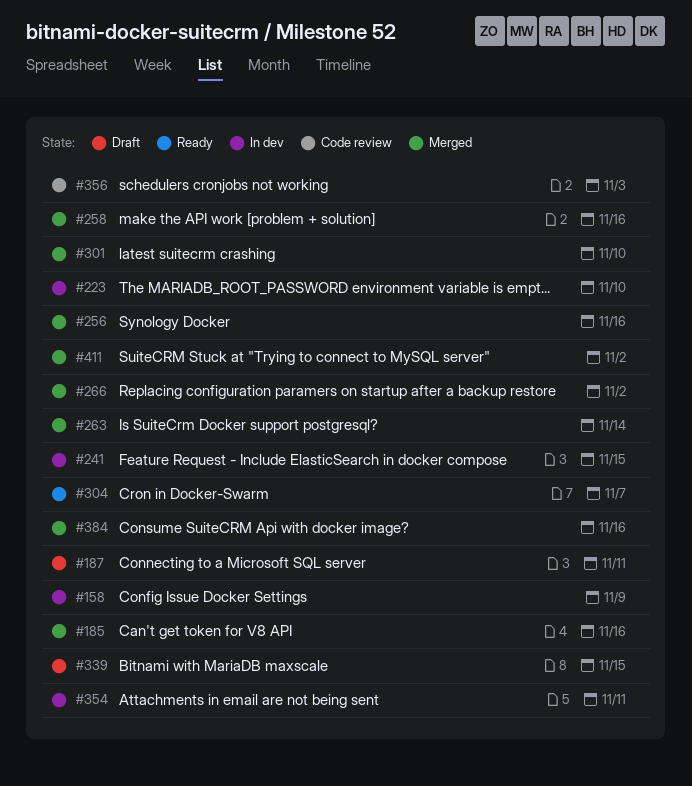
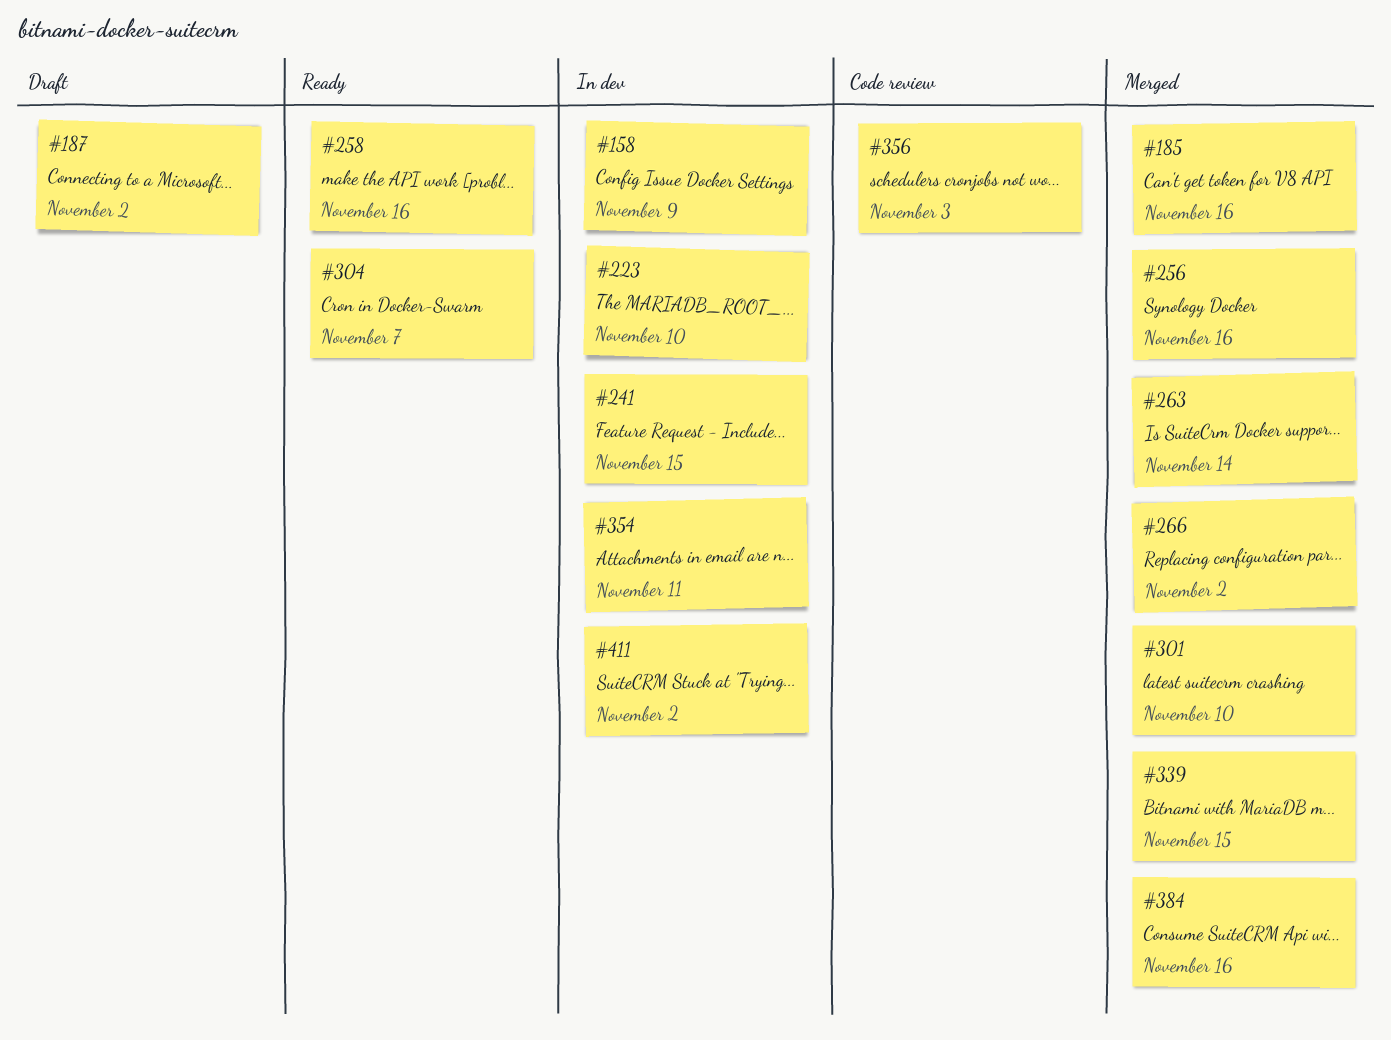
#187, due: Nov 11 -> Nov 2
#258, status: Merged -> Ready
#339, status: Draft -> Merged
#411, status: Merged -> In dev

